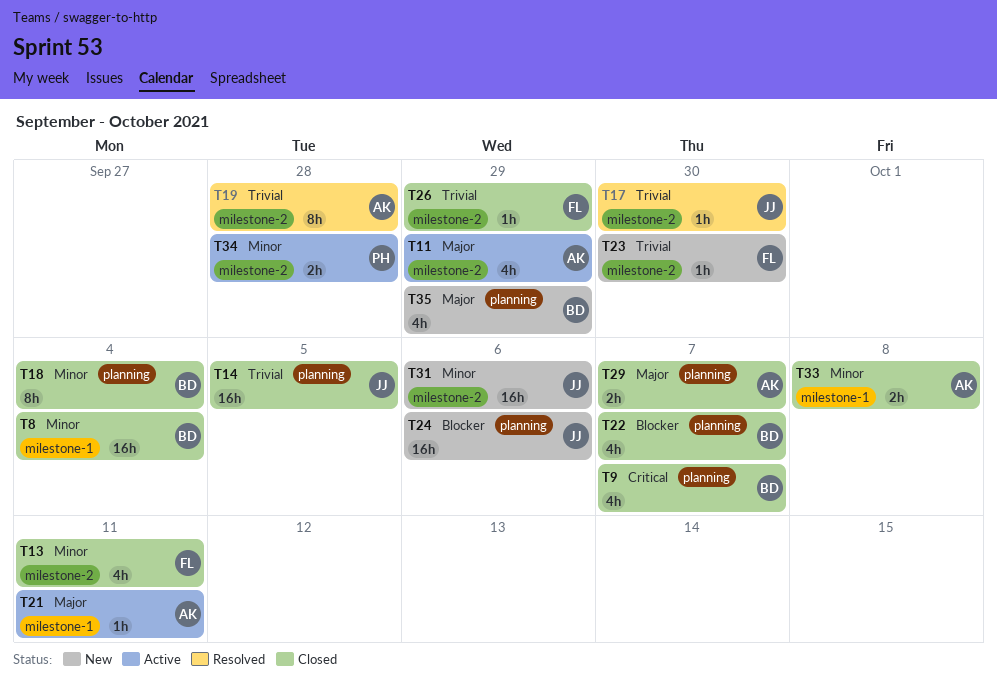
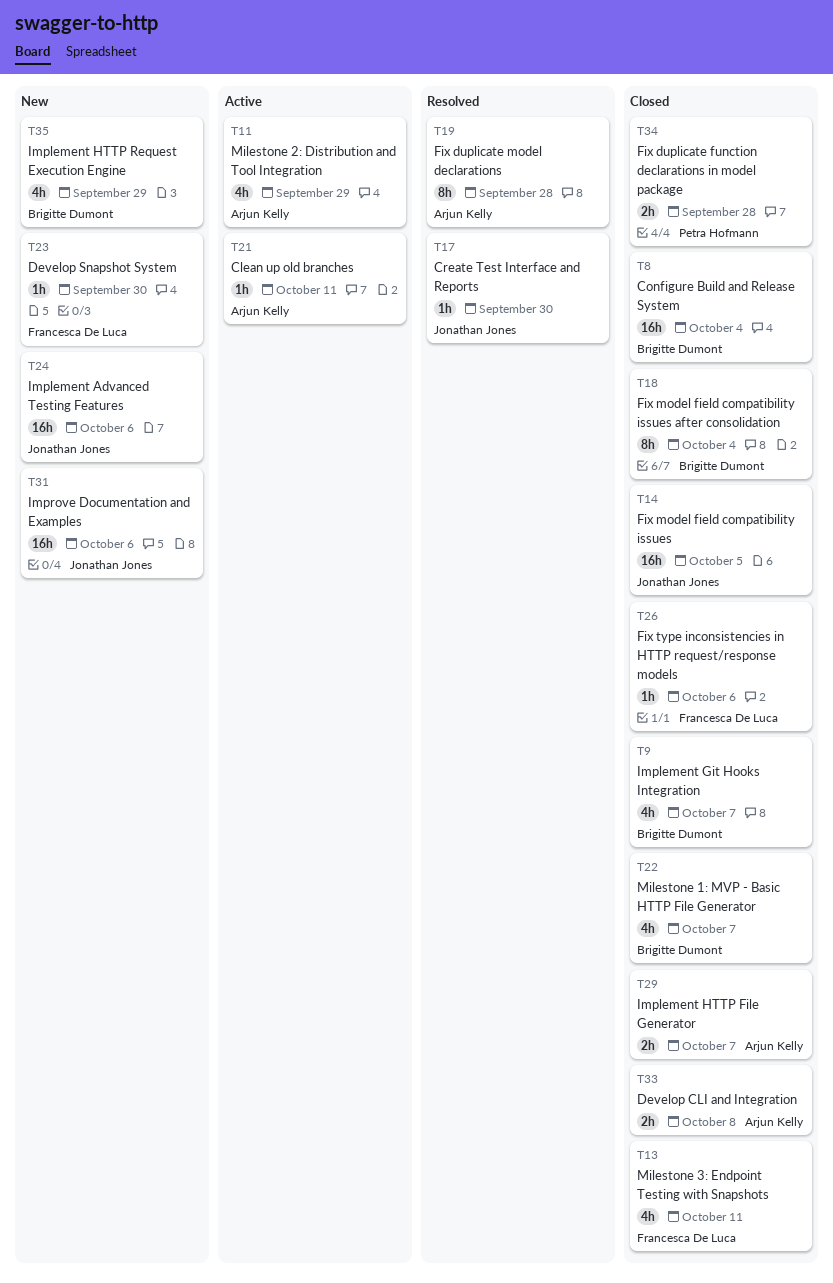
T26, due: Sep 29 -> Oct 6
T34, status: Active -> Closed

